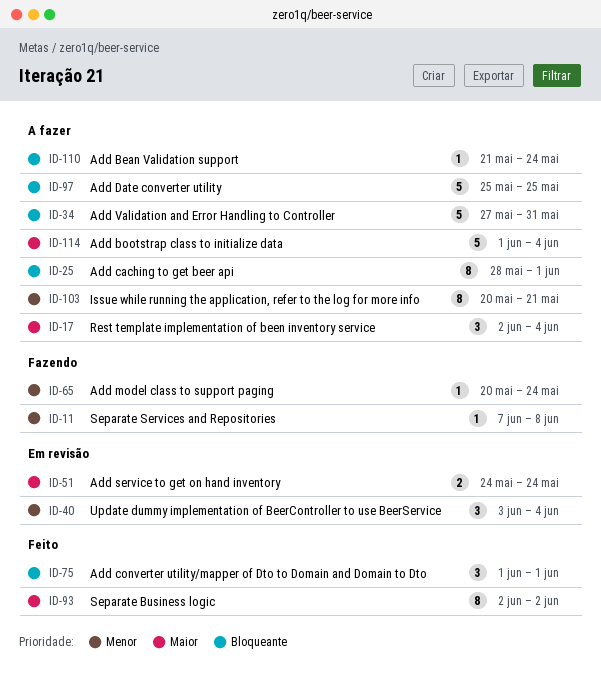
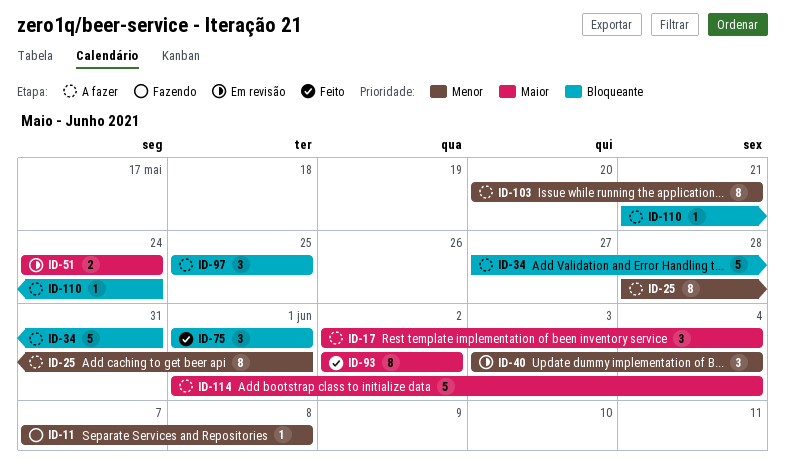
ID-25, priority: Bloqueante -> Menor
ID-65: present -> none
ID-97, estimate: 5 -> 3

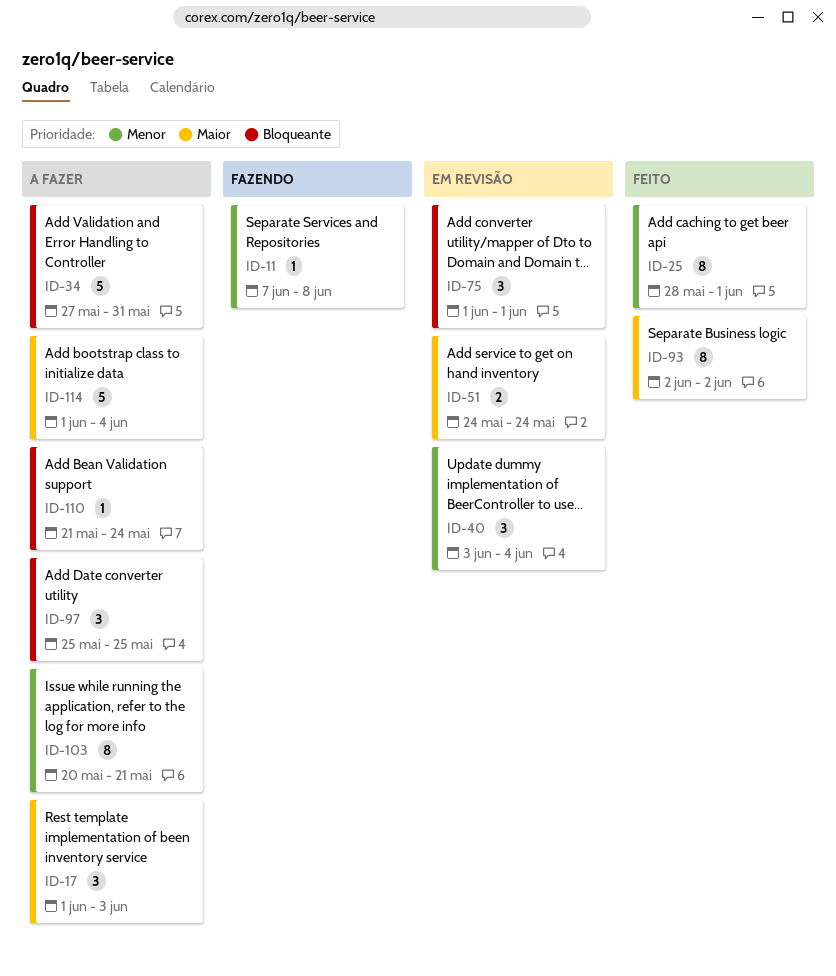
ID-17, start: Jun 2 -> Jun 1
ID-17, due: Jun 4 -> Jun 3
ID-25, status: A fazer -> Feito
ID-75, status: Feito -> Em revisão

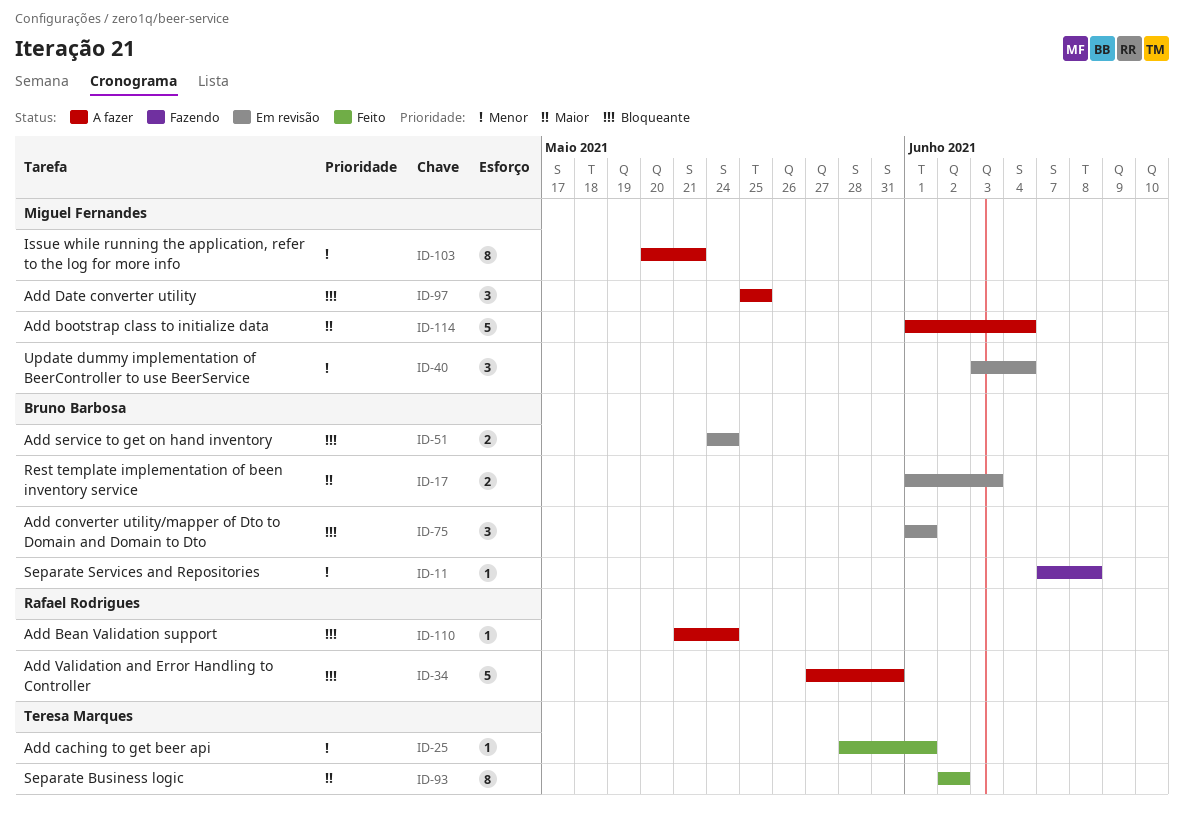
ID-17, status: A fazer -> Em revisão
ID-17, estimate: 3 -> 2
ID-25, estimate: 8 -> 1
ID-51, priority: Maior -> Bloqueante

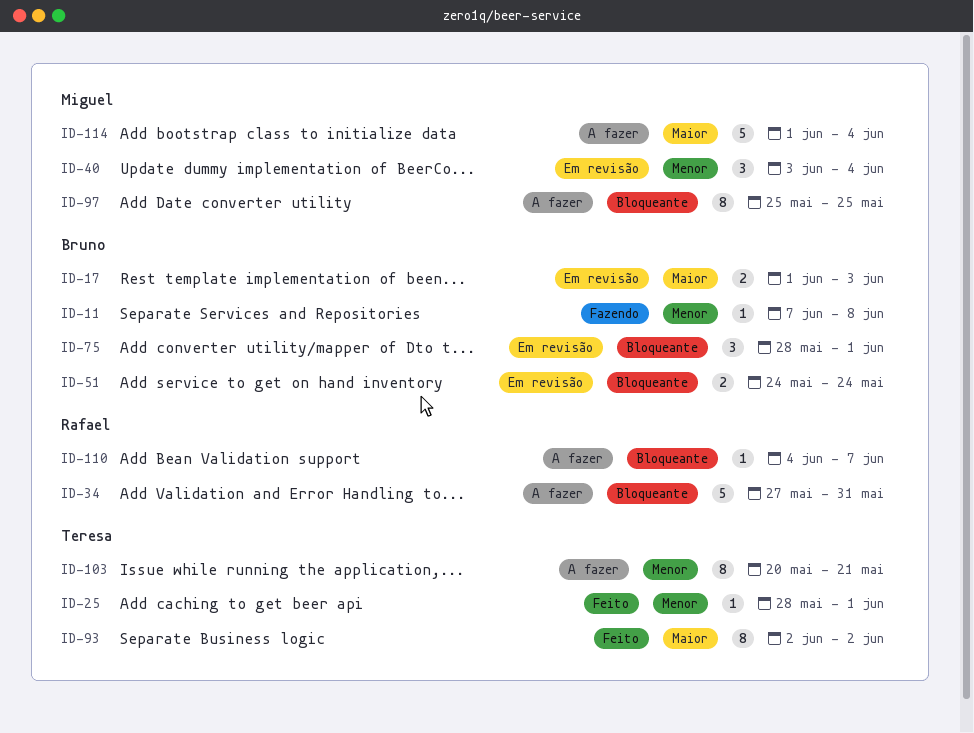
ID-75, start: Jun 1 -> May 28
ID-97, estimate: 3 -> 8
ID-103, owner: Miguel Fernandes -> Teresa Marques
ID-110, start: May 21 -> Jun 4
ID-110, due: May 24 -> Jun 7

